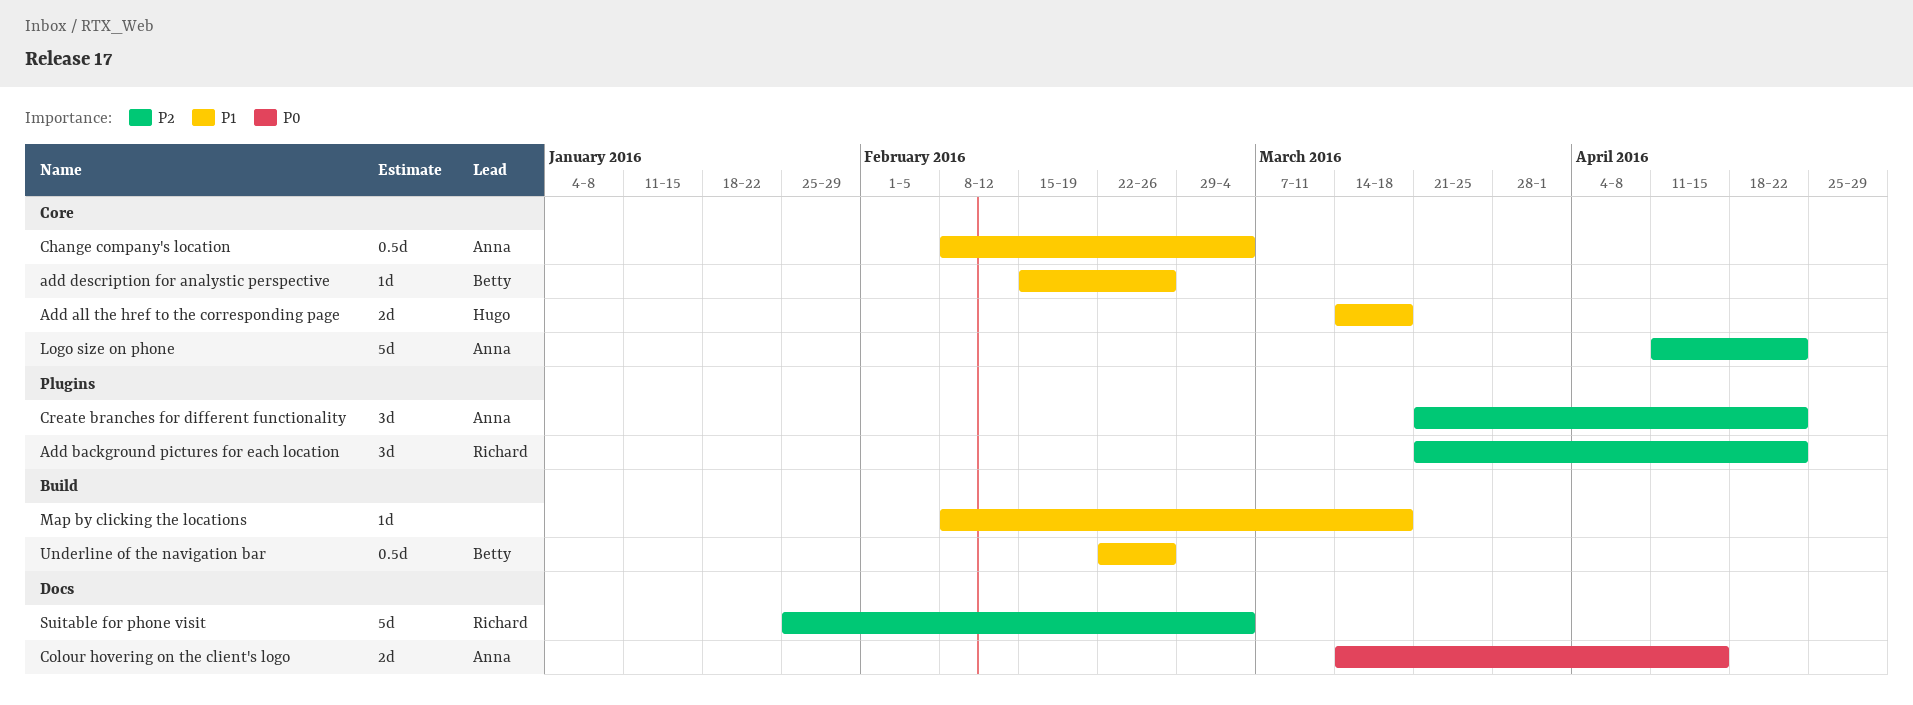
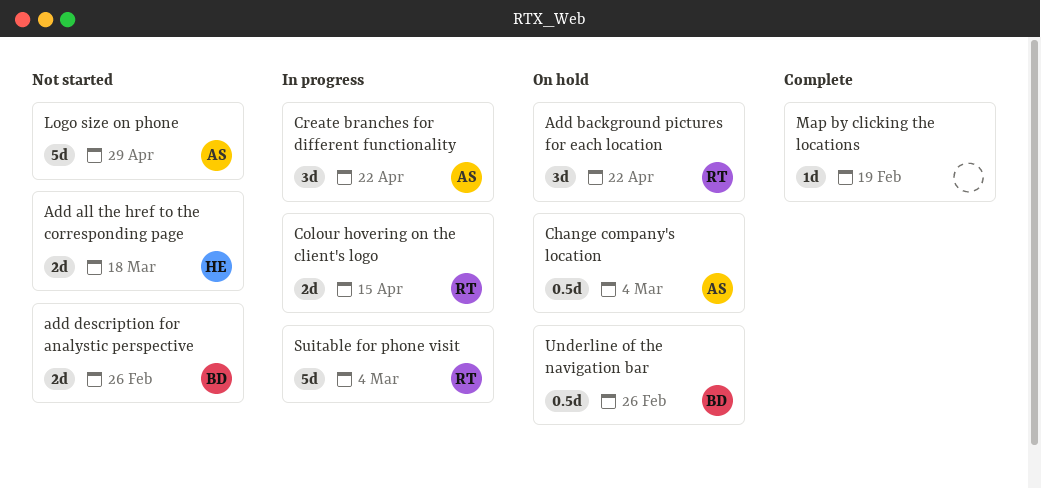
add description for analystic perspective, estimate: 1d -> 2d
Colour hovering on the client's logo, owner: Anna -> Richard
Logo size on phone, due: Apr 22 -> Apr 29
Map by clicking the locations, due: Mar 18 -> Feb 19

